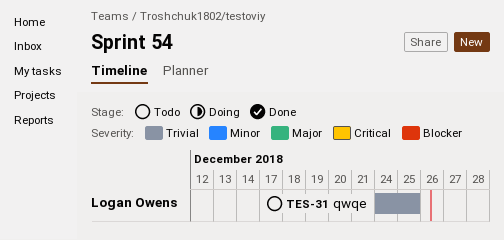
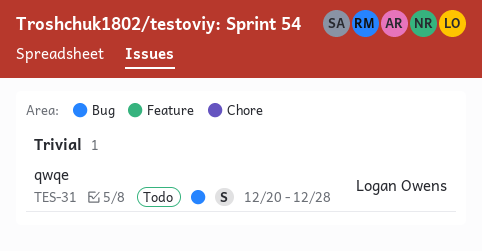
TES-31, start: Dec 24 -> Dec 20
TES-31, due: Dec 25 -> Dec 28

